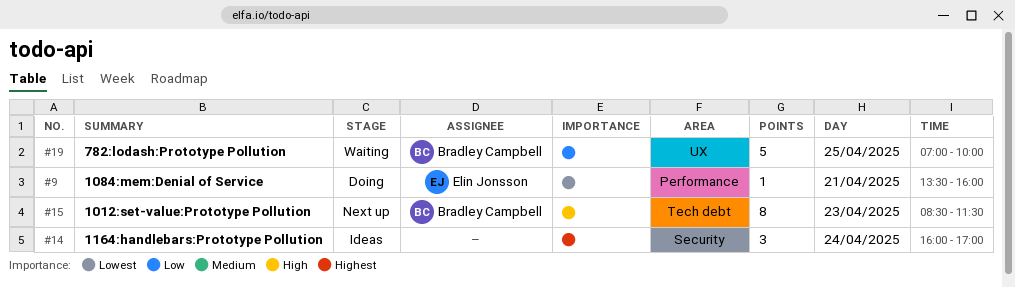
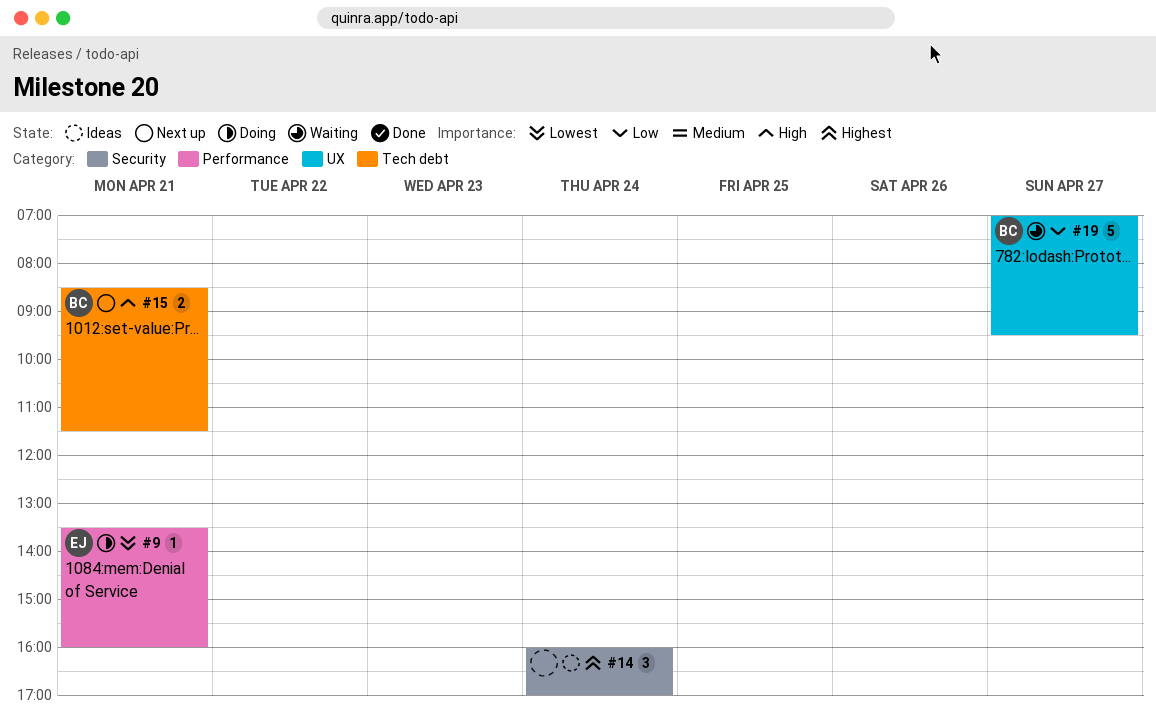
#15, estimate: 8 -> 2
#15, day: Apr 23 -> Apr 21
#19, day: Apr 25 -> Apr 27
#19, ends: 10:00 -> 09:30

